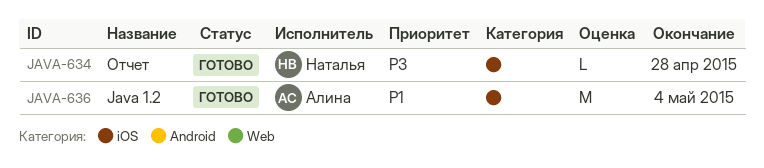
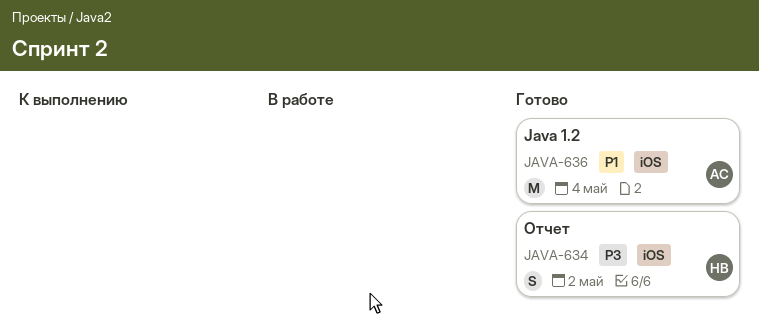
JAVA-634, estimate: L -> S
JAVA-634, due: Apr 28 -> May 2

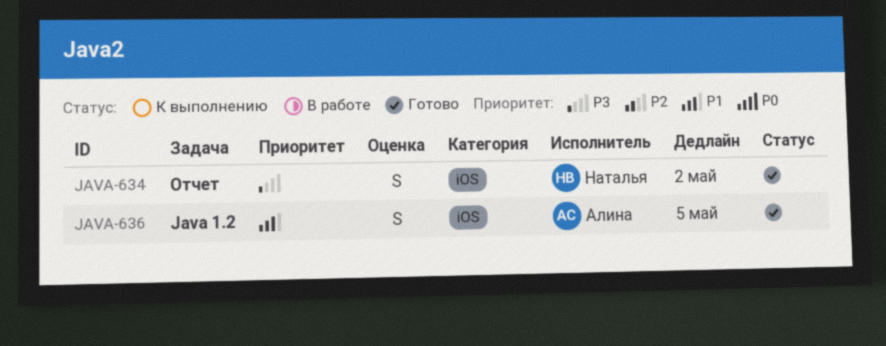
JAVA-636, estimate: M -> S
JAVA-636, due: May 4 -> May 5

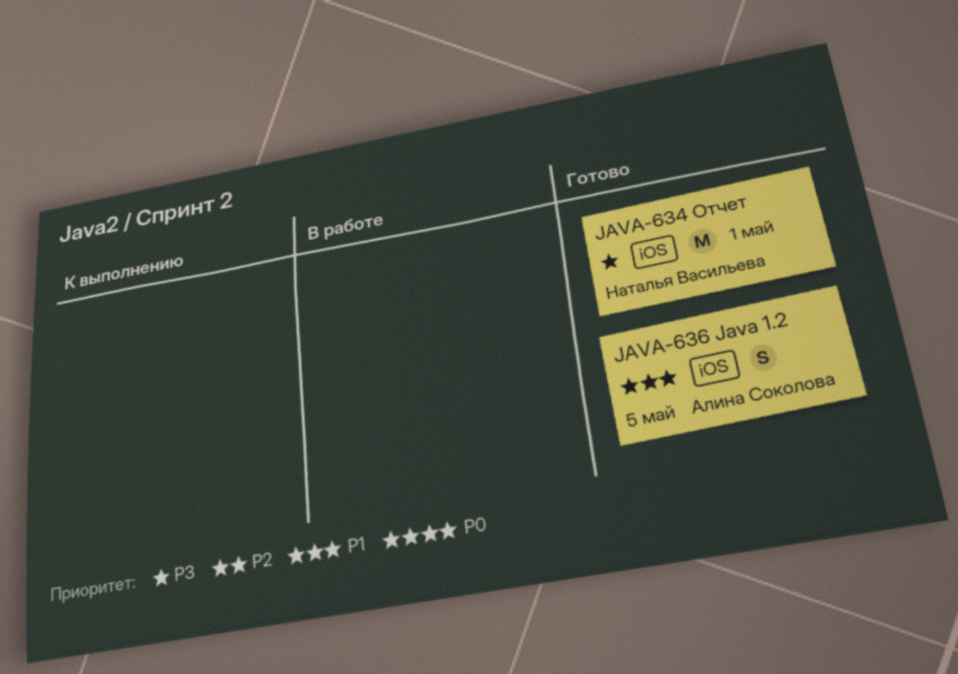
JAVA-634, estimate: S -> M
JAVA-634, due: May 2 -> May 1

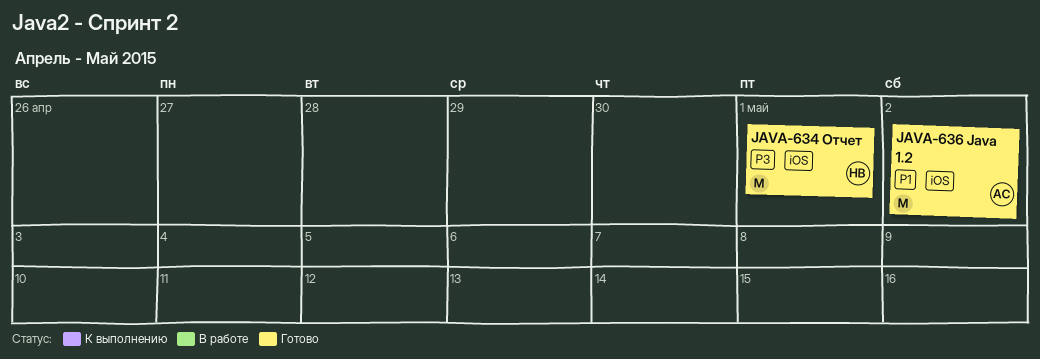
JAVA-636, estimate: S -> M
JAVA-636, due: May 5 -> May 2

